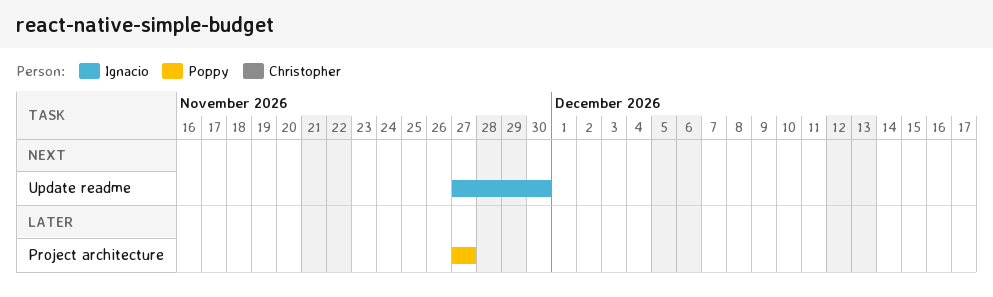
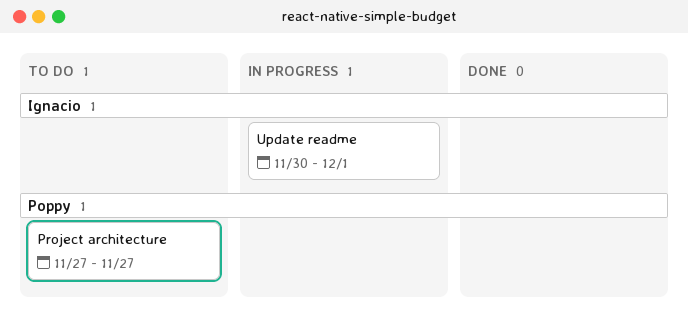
Update readme, start: Nov 27 -> Nov 30
Update readme, due: Nov 30 -> Dec 1

